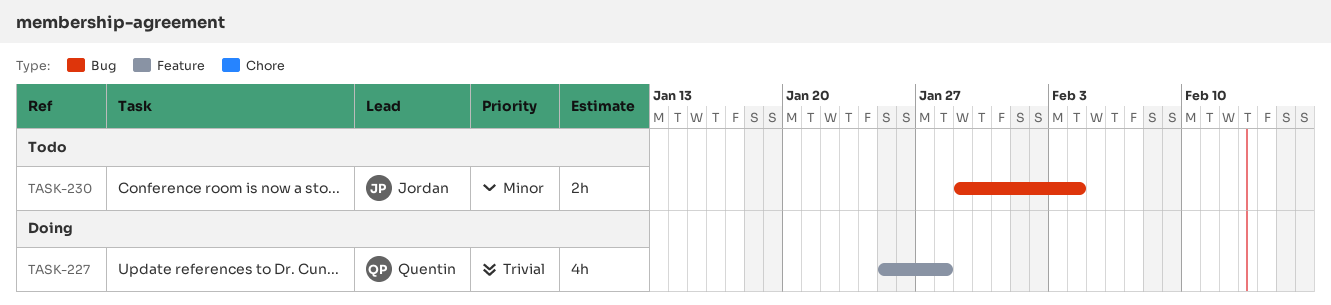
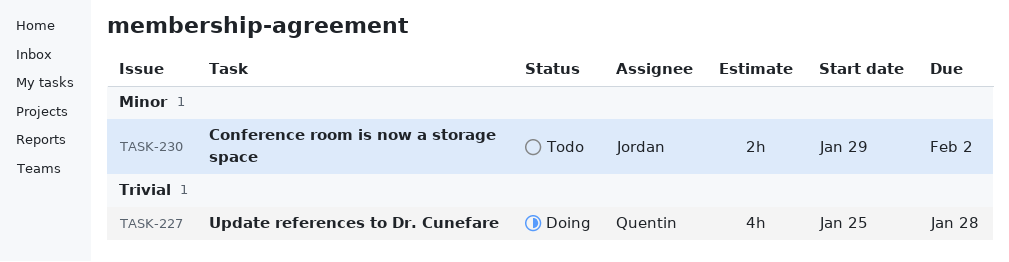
TASK-230, due: Feb 4 -> Feb 2

